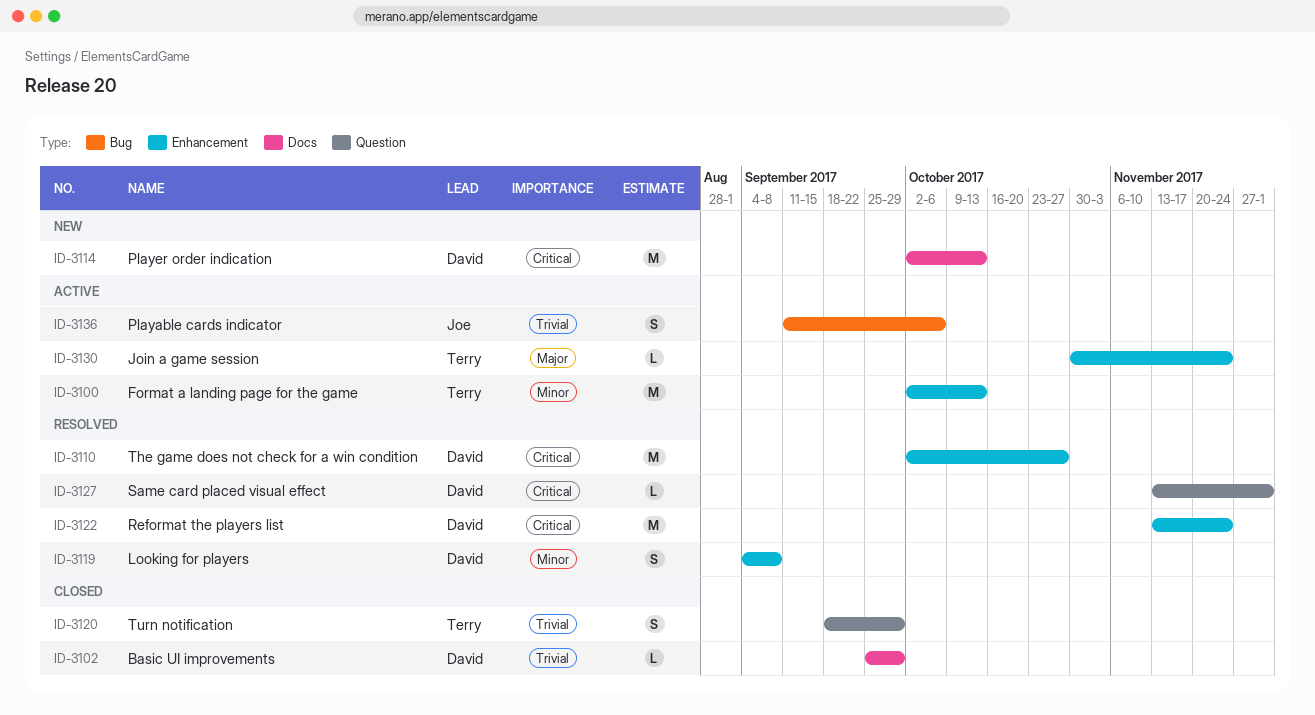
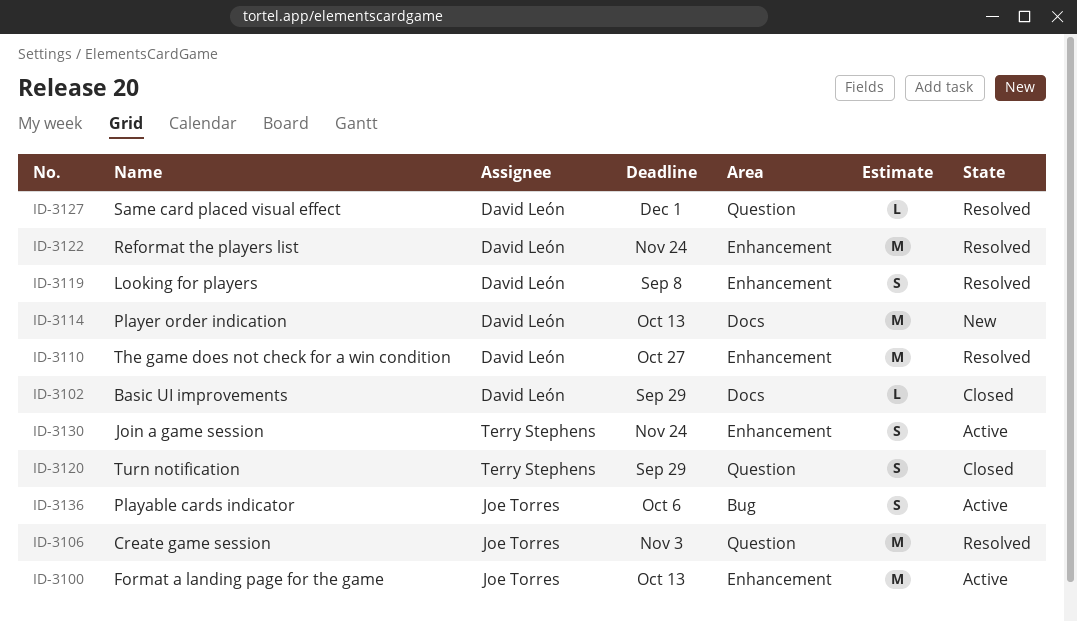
ID-3100, owner: Terry Stephens -> Joe Torres
ID-3106: none -> present
ID-3130, estimate: L -> S

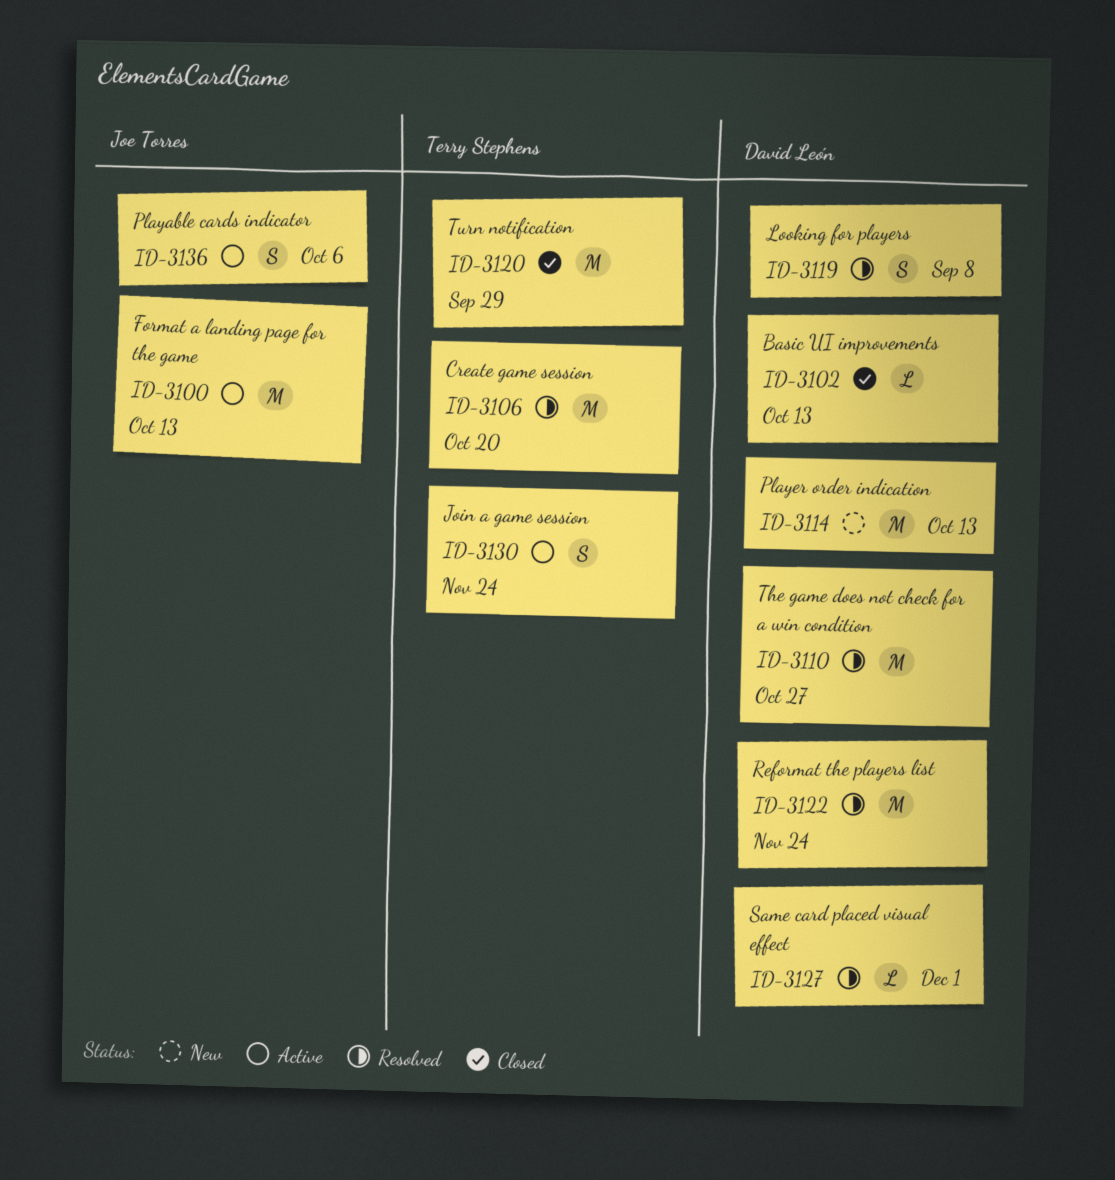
ID-3102, due: Sep 29 -> Oct 13
ID-3106, owner: Joe Torres -> Terry Stephens
ID-3106, due: Nov 3 -> Oct 20
ID-3120, estimate: S -> M

